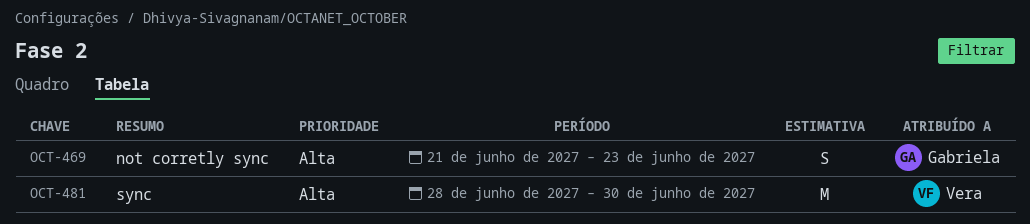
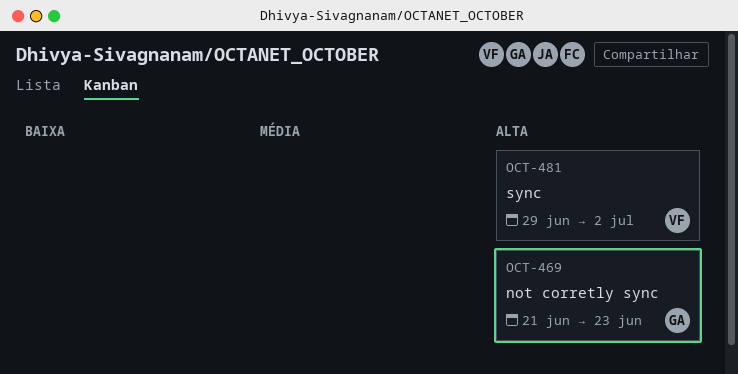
OCT-481, start: Jun 28 -> Jun 29
OCT-481, due: Jun 30 -> Jul 2

